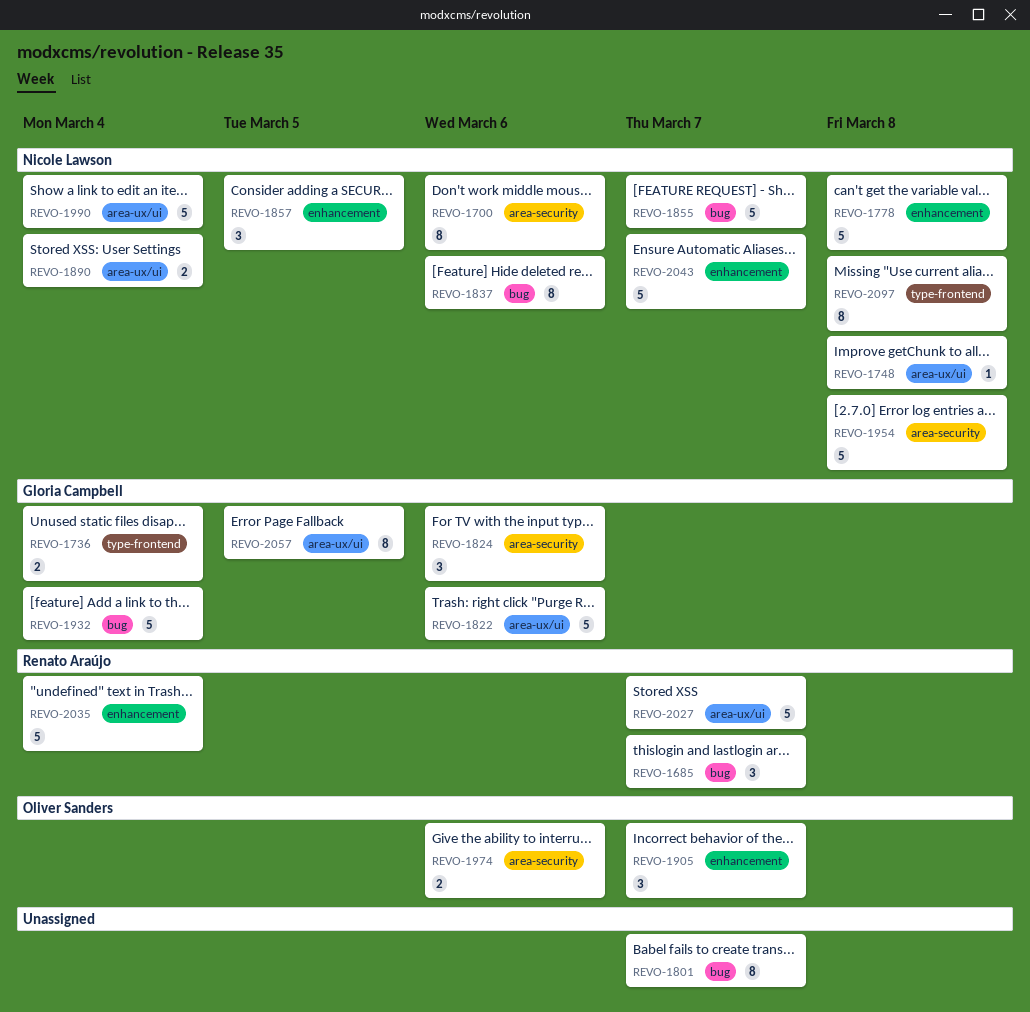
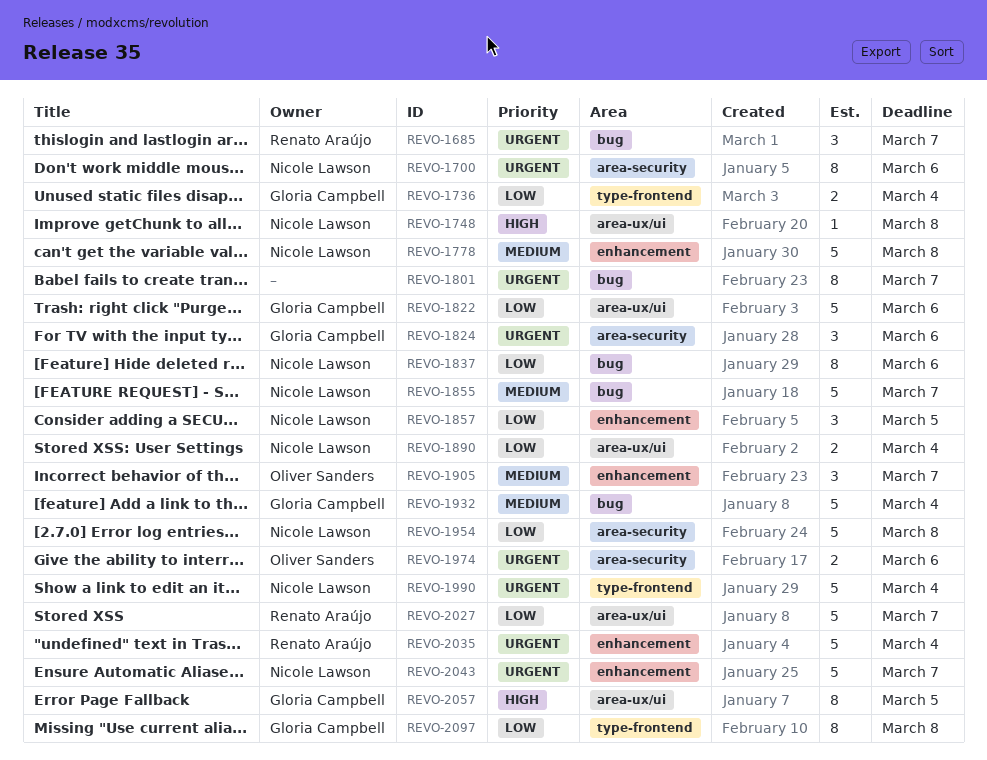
REVO-1990, label: area-ux/ui -> type-frontend
REVO-2097, owner: Nicole Lawson -> Gloria Campbell

